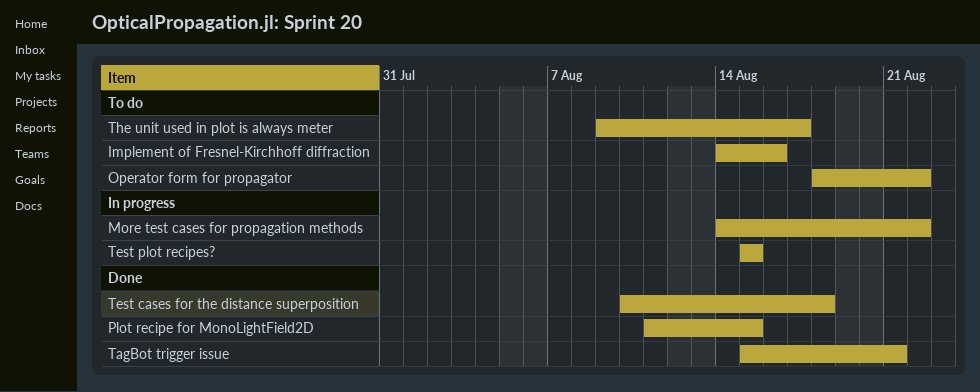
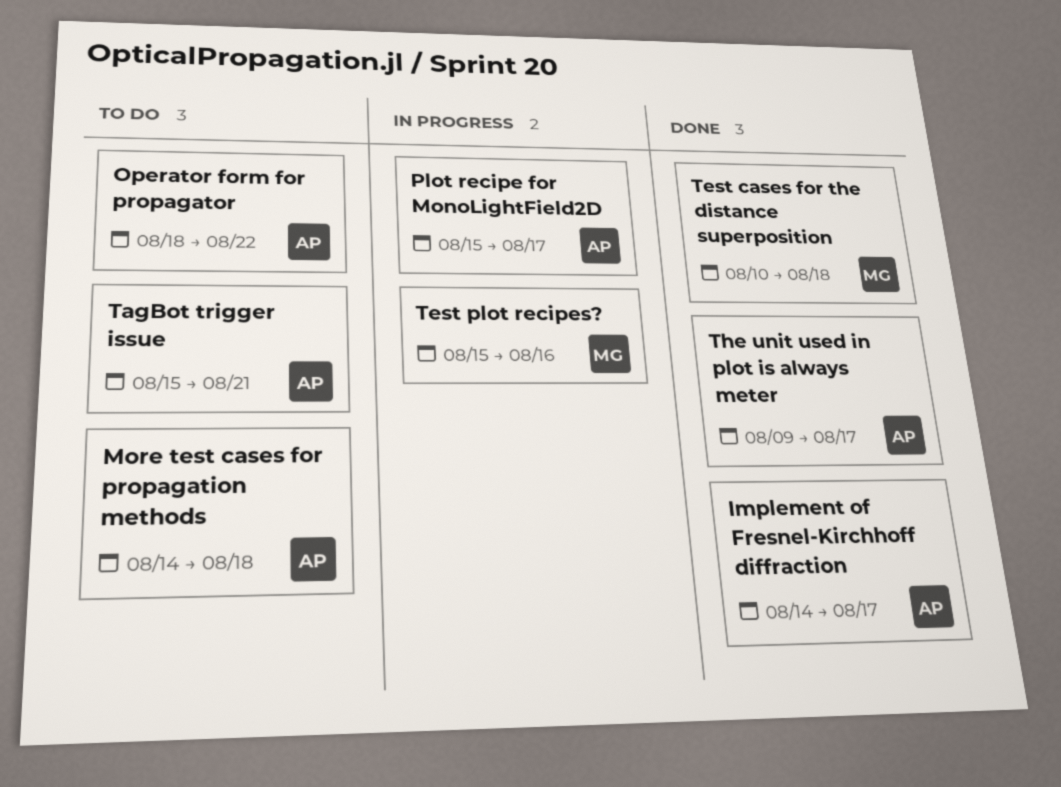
Implement of Fresnel-Kirchhoff diffraction, status: To do -> Done
Implement of Fresnel-Kirchhoff diffraction, due: Aug 16 -> Aug 17
More test cases for propagation methods, status: In progress -> To do
More test cases for propagation methods, due: Aug 22 -> Aug 18
Plot recipe for MonoLightField2D, status: Done -> In progress
Plot recipe for MonoLightField2D, start: Aug 11 -> Aug 15
Plot recipe for MonoLightField2D, due: Aug 15 -> Aug 17
TagBot trigger issue, status: Done -> To do
Test plot recipes?, due: Aug 15 -> Aug 16
The unit used in plot is always meter, status: To do -> Done

